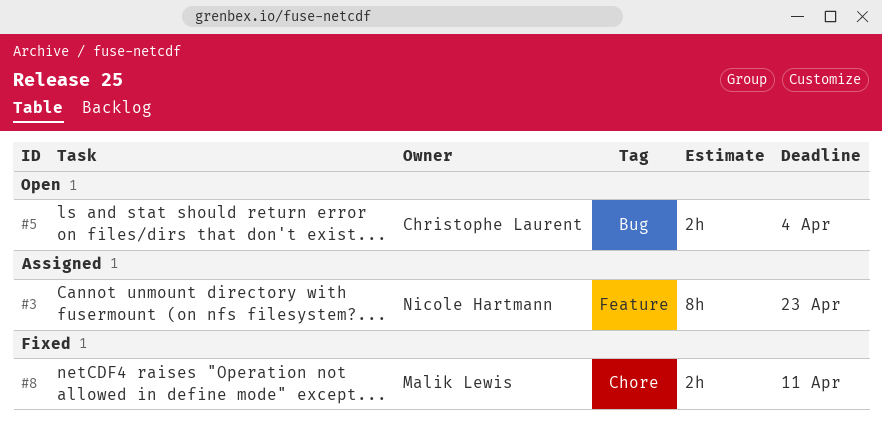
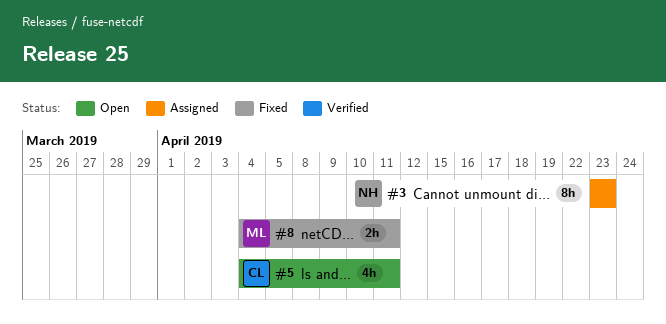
#5, estimate: 2h -> 4h
#5, due: Apr 4 -> Apr 11

